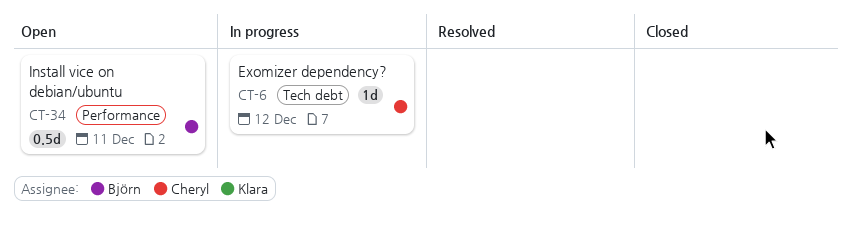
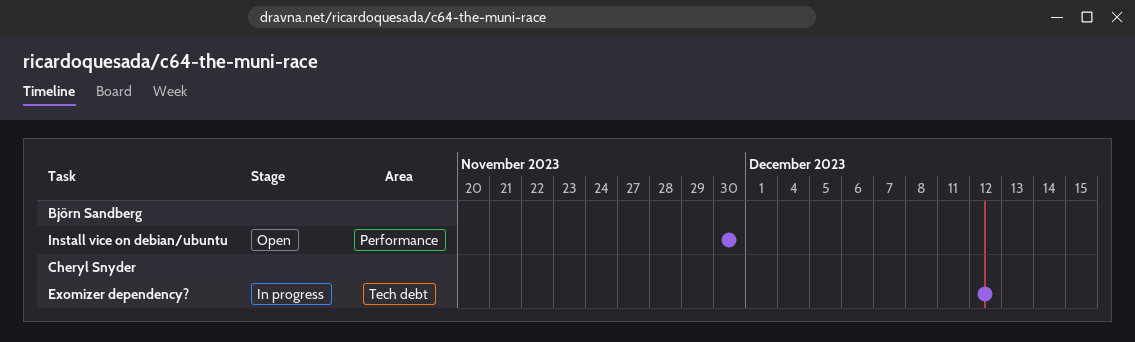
Install vice on debian/ubuntu, due: Dec 11 -> Nov 30

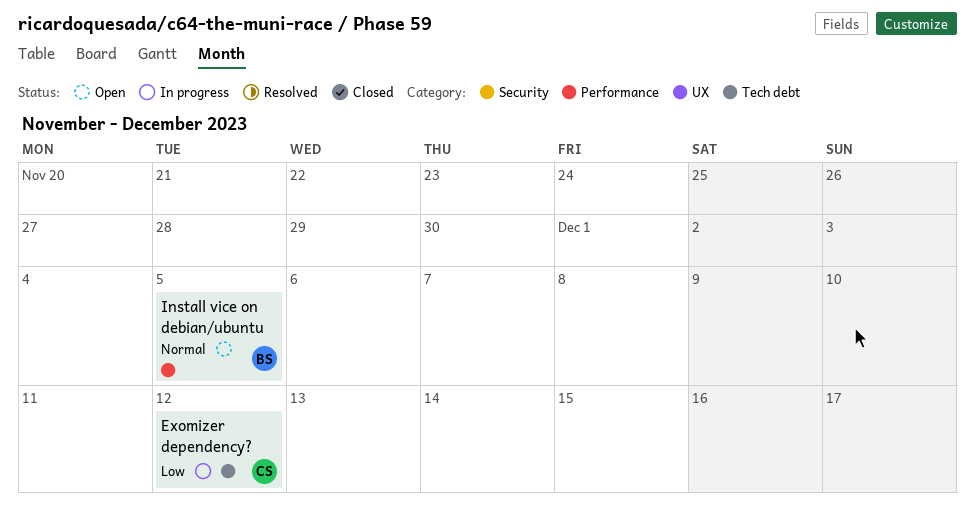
Install vice on debian/ubuntu, due: Nov 30 -> Dec 5

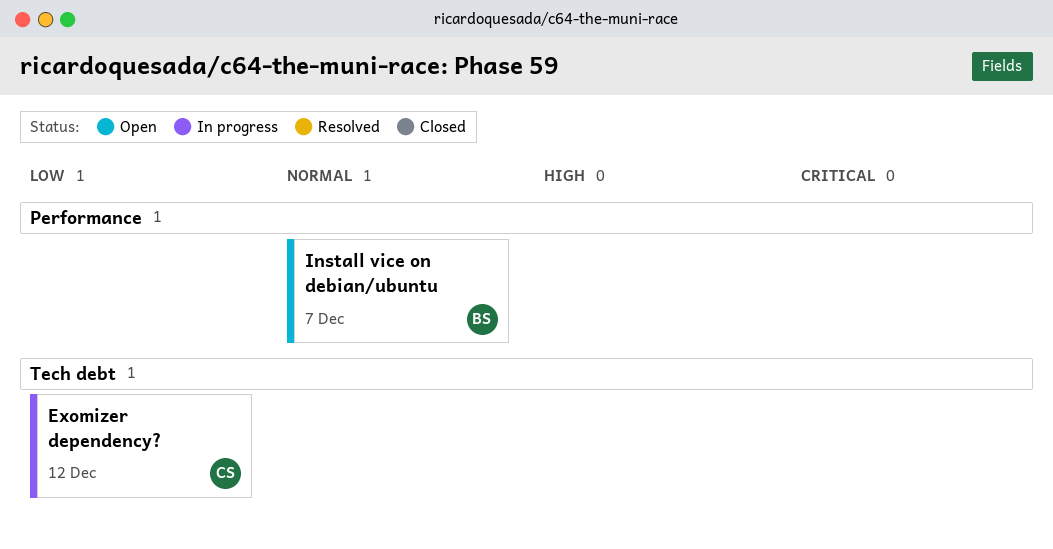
Install vice on debian/ubuntu, due: Dec 5 -> Dec 7

